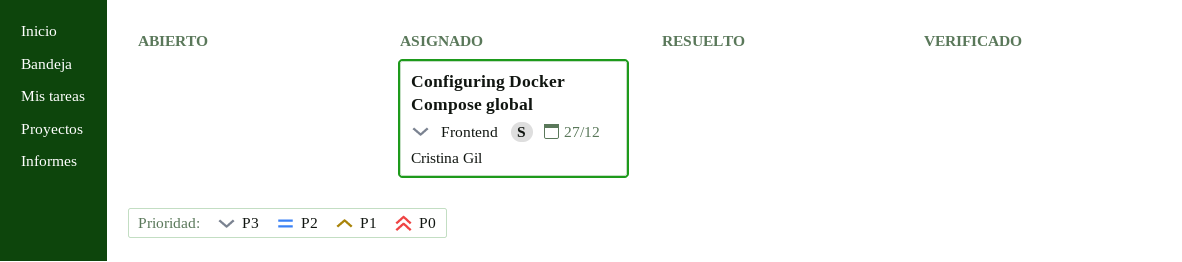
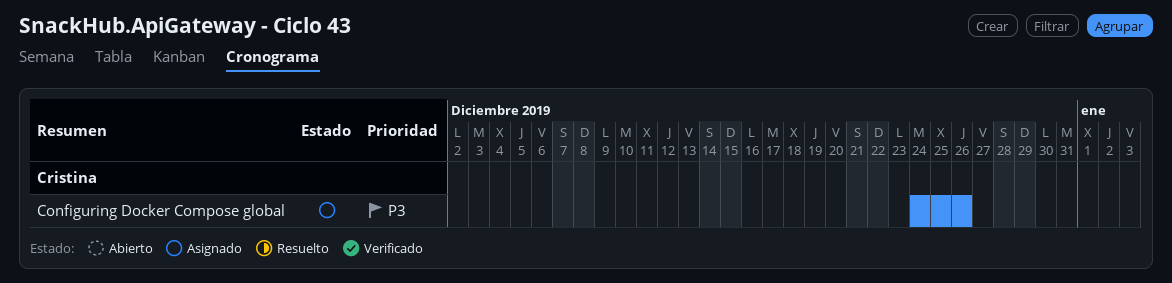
Configuring Docker Compose global, due: Dec 27 -> Dec 26

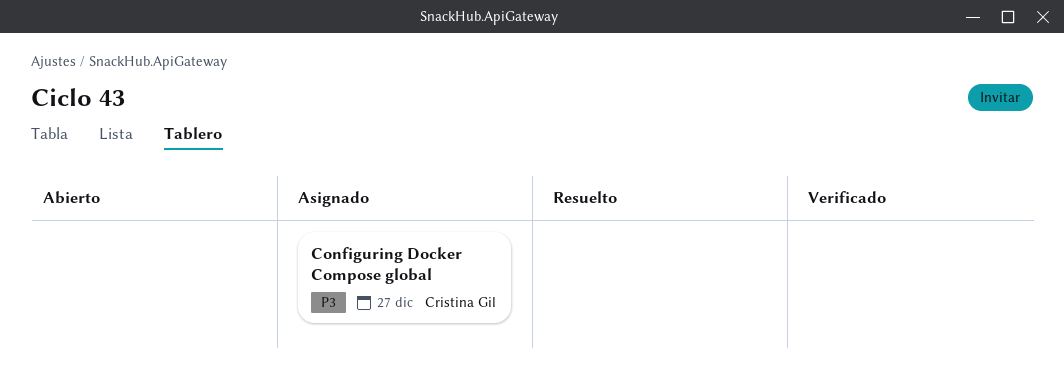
Configuring Docker Compose global, due: Dec 26 -> Dec 27

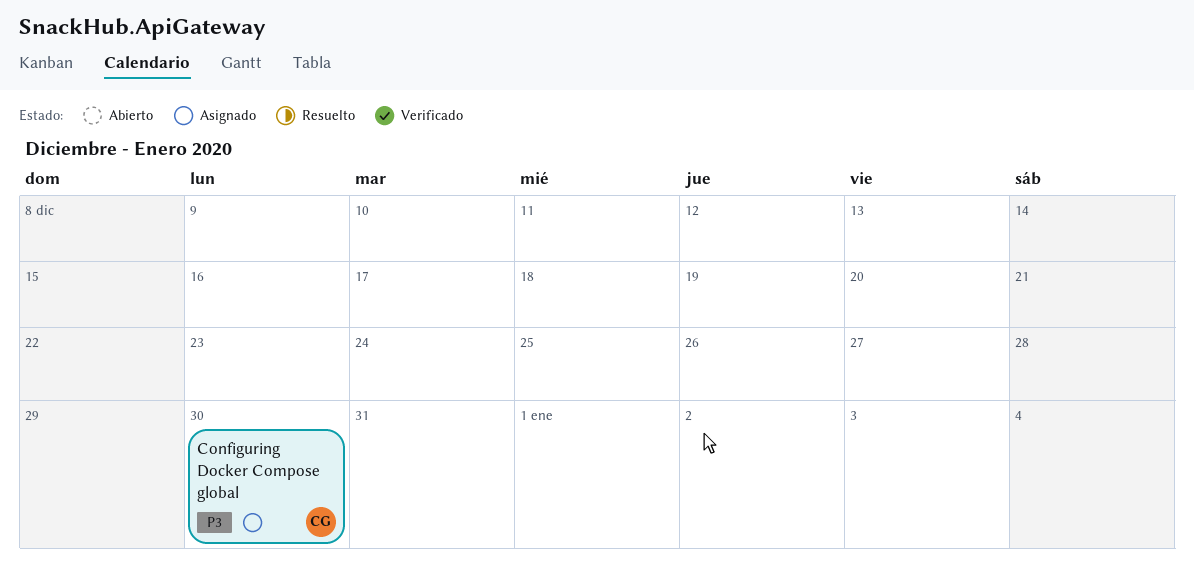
Configuring Docker Compose global, due: Dec 27 -> Dec 30

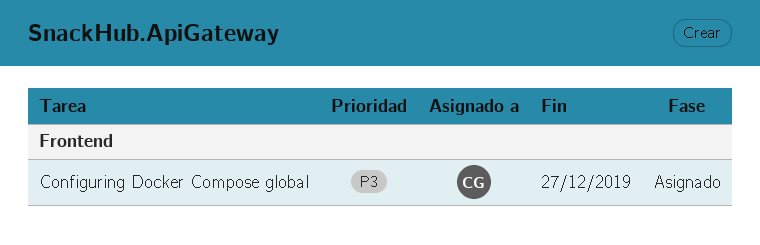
Configuring Docker Compose global, due: Dec 30 -> Dec 27

